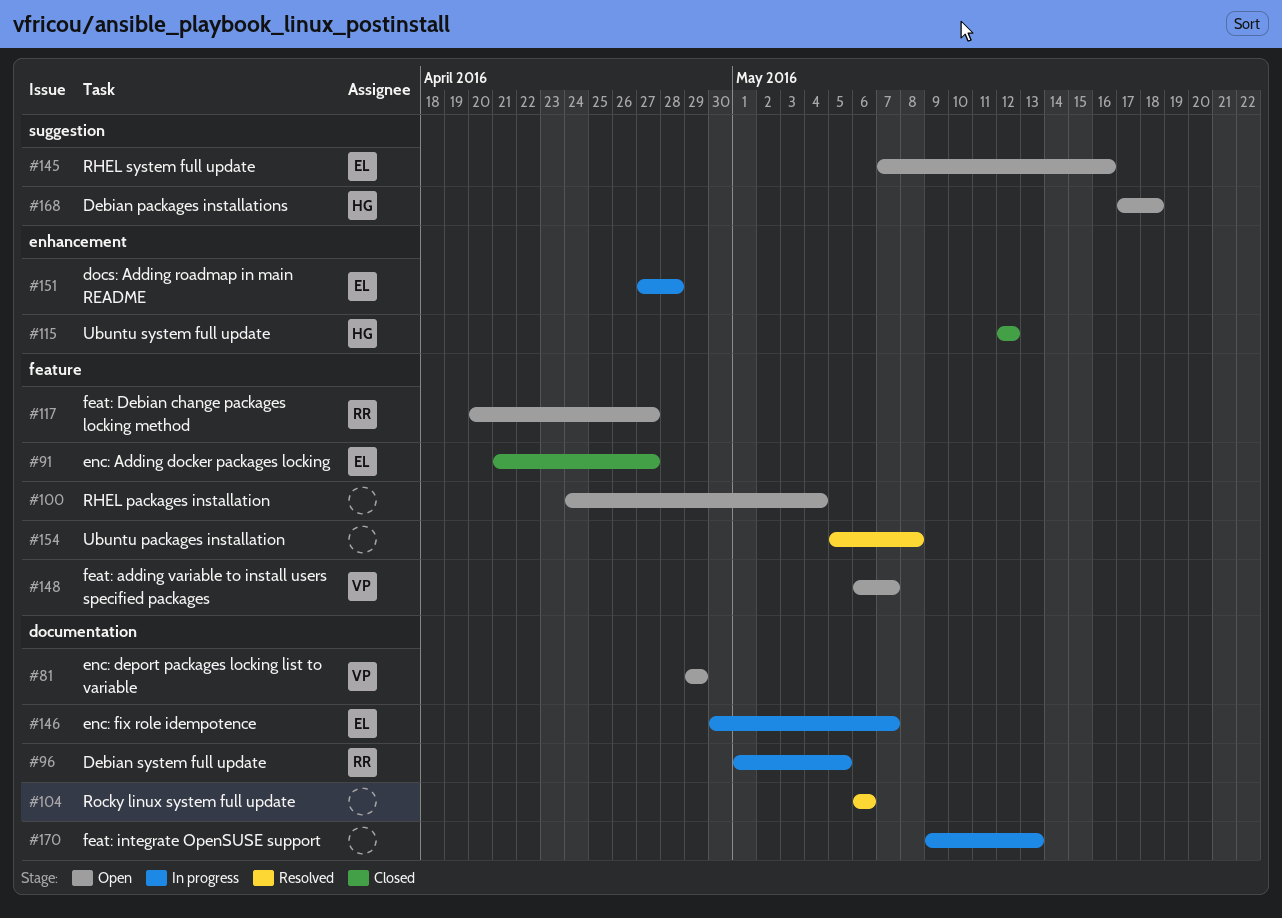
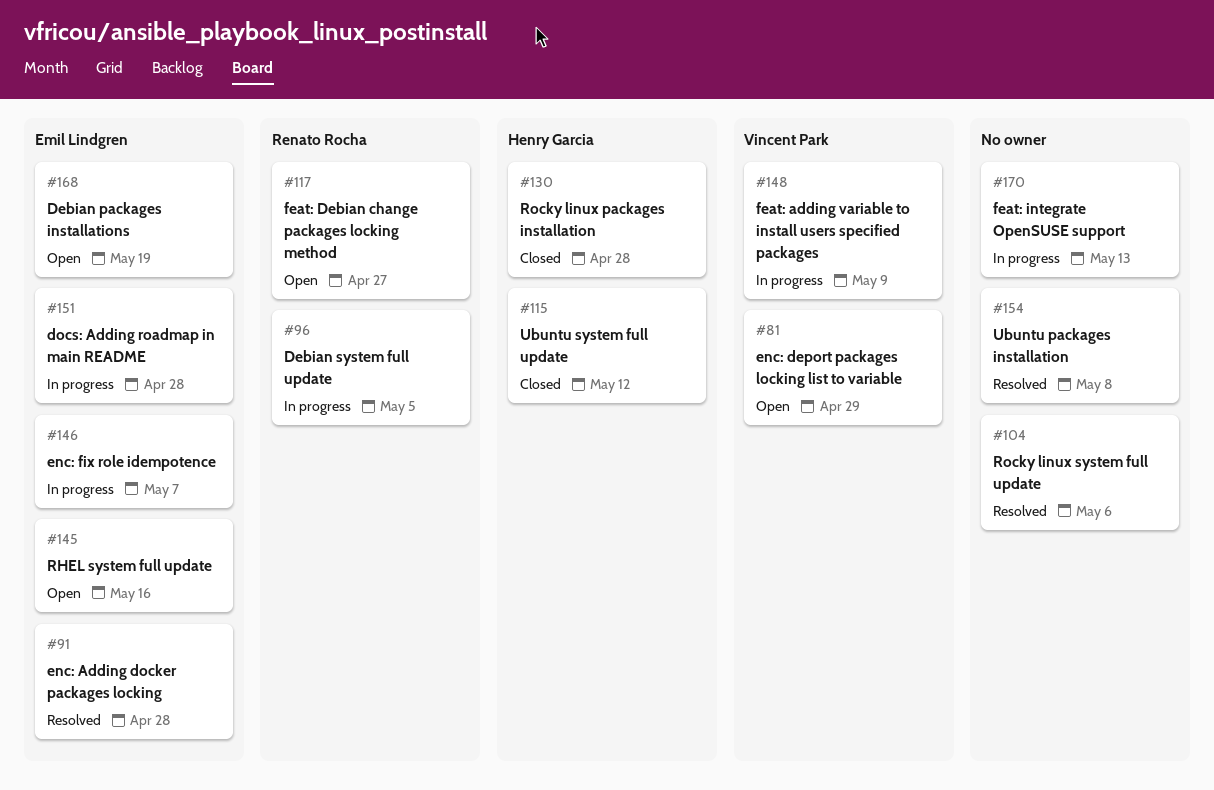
#91, status: Closed -> Resolved
#91, due: Apr 27 -> Apr 28
#100: present -> none
#130: none -> present
#148, status: Open -> In progress
#148, due: May 7 -> May 9
#168, owner: Henry Garcia -> Emil Lindgren
#168, due: May 18 -> May 19

